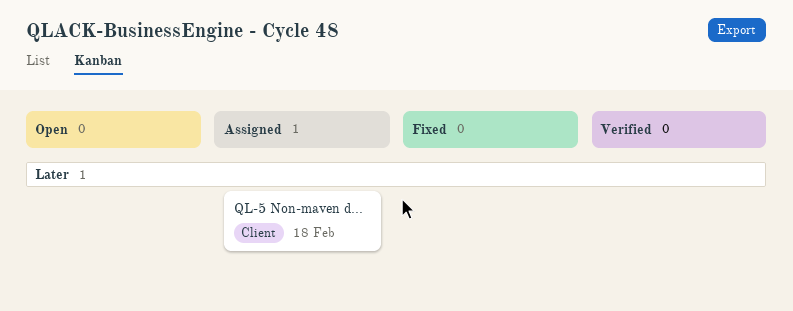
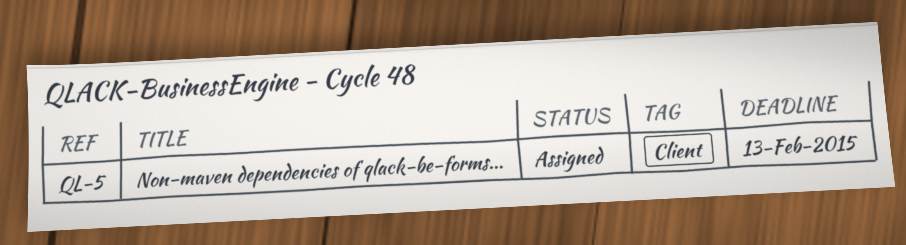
QL-5, due: Feb 18 -> Feb 13

